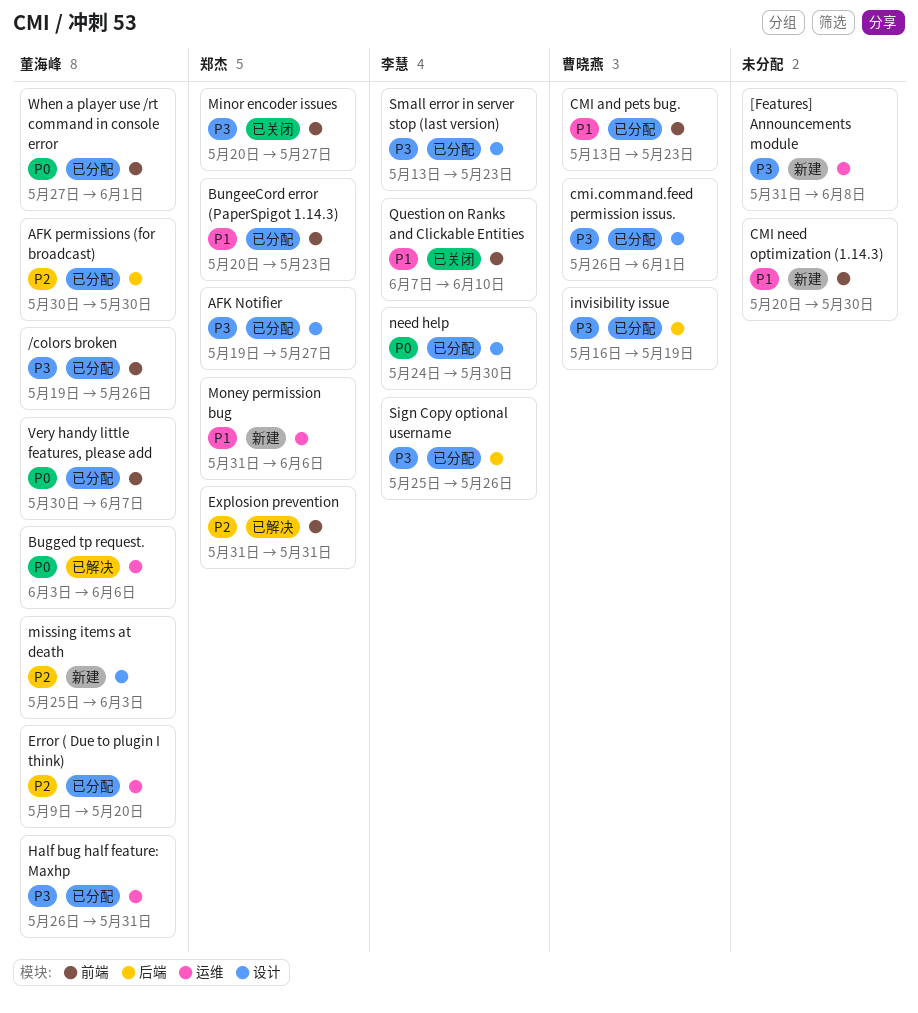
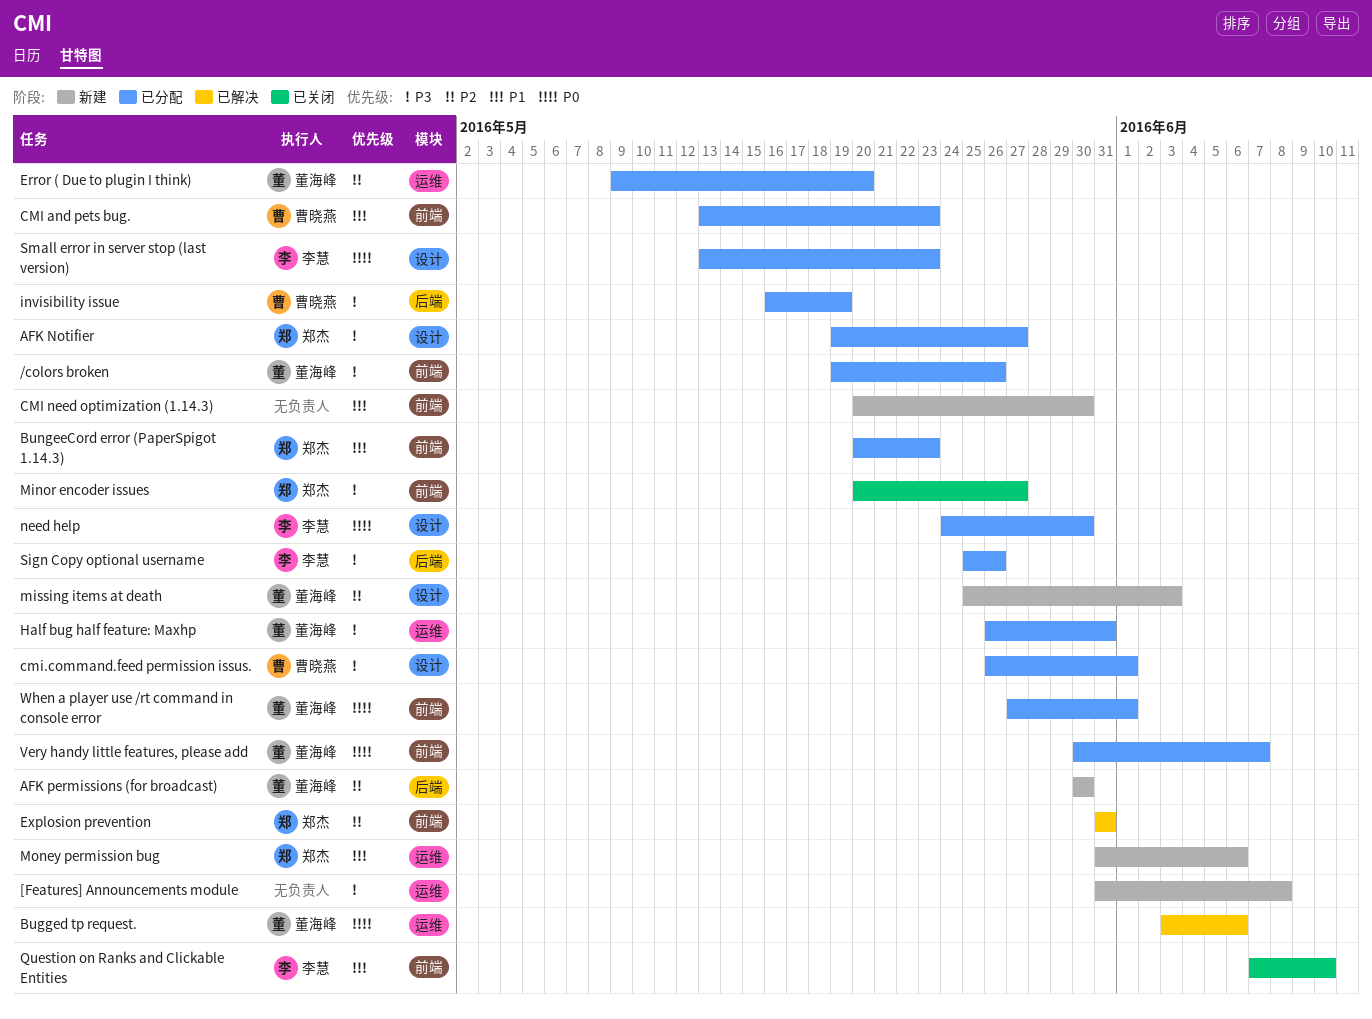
AFK permissions (for broadcast), status: 已分配 -> 新建
Small error in server stop (last version), priority: P3 -> P0

